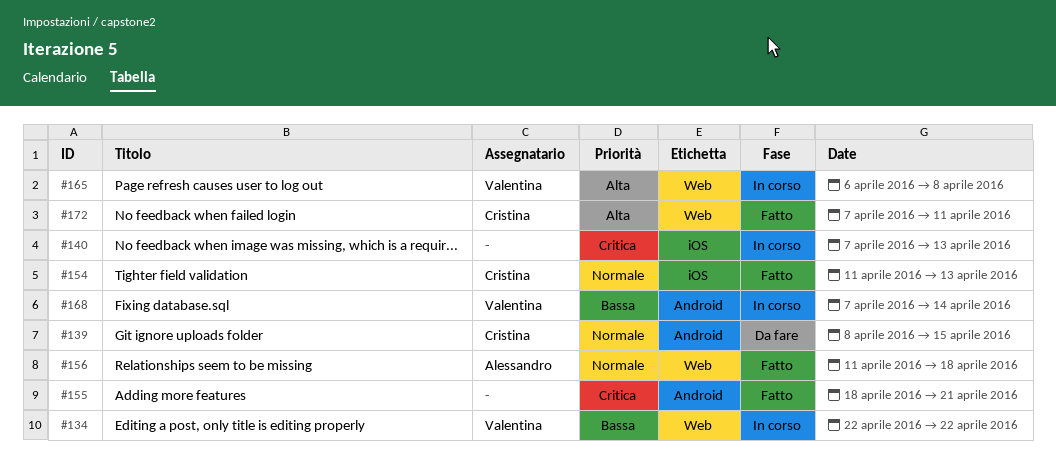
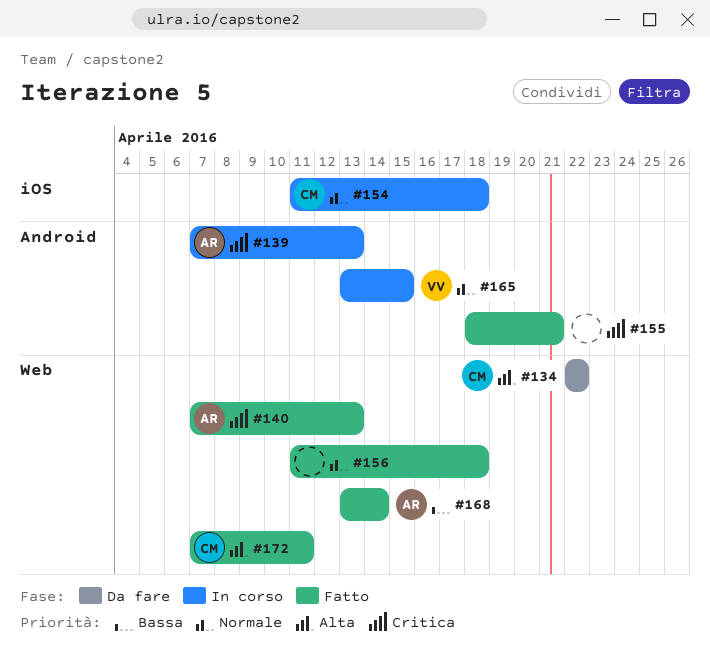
#134, status: In corso -> Da fare
#134, owner: Valentina -> Cristina
#134, priority: Bassa -> Alta
#139, status: Da fare -> In corso
#139, owner: Cristina -> Alessandro
#139, priority: Normale -> Critica
#139, start: Apr 8 -> Apr 7
#139, due: Apr 15 -> Apr 13
#140, status: In corso -> Fatto
#140, owner: none -> Alessandro
#140, label: iOS -> Web
#154, status: Fatto -> In corso
#154, due: Apr 13 -> Apr 18
#156, owner: Alessandro -> none
#165, priority: Alta -> Normale
#165, label: Web -> Android
#165, start: Apr 6 -> Apr 13
#165, due: Apr 8 -> Apr 15
#168, status: In corso -> Fatto
#168, owner: Valentina -> Alessandro
#168, label: Android -> Web
#168, start: Apr 7 -> Apr 13

